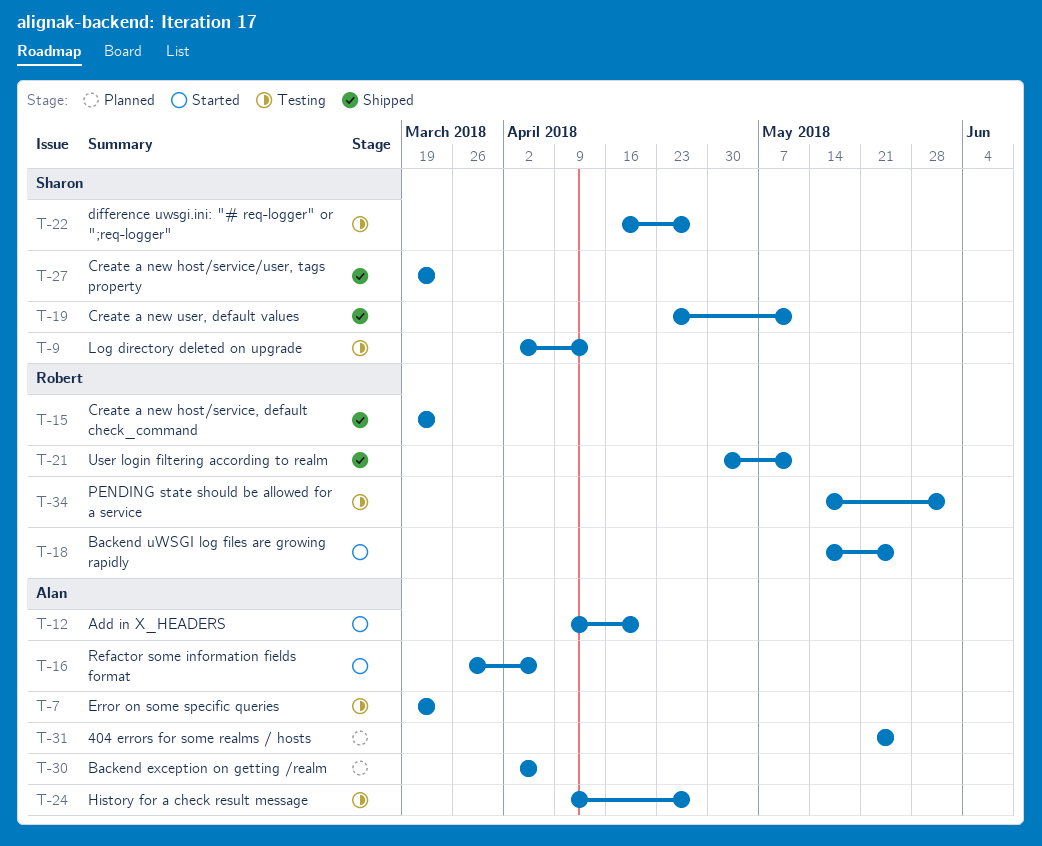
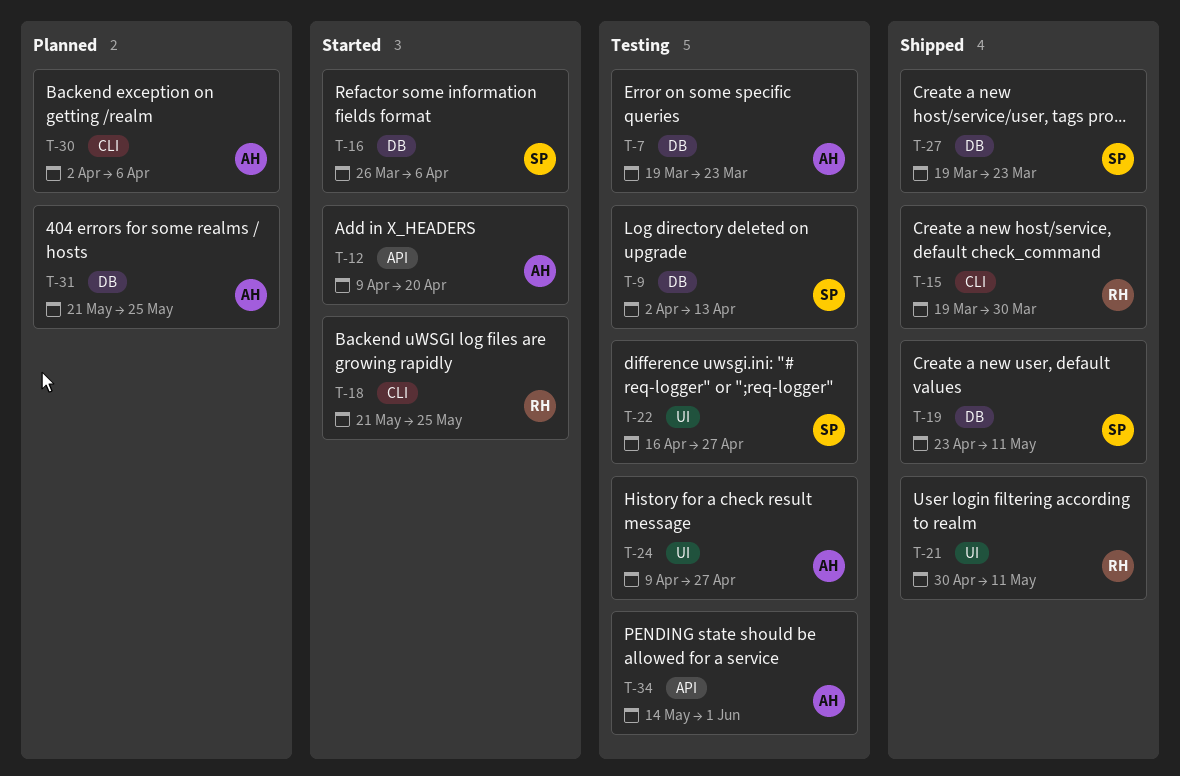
T-15, due: Mar 23 -> Mar 30
T-16, owner: Alan -> Sharon
T-18, start: May 14 -> May 21
T-34, owner: Robert -> Alan

